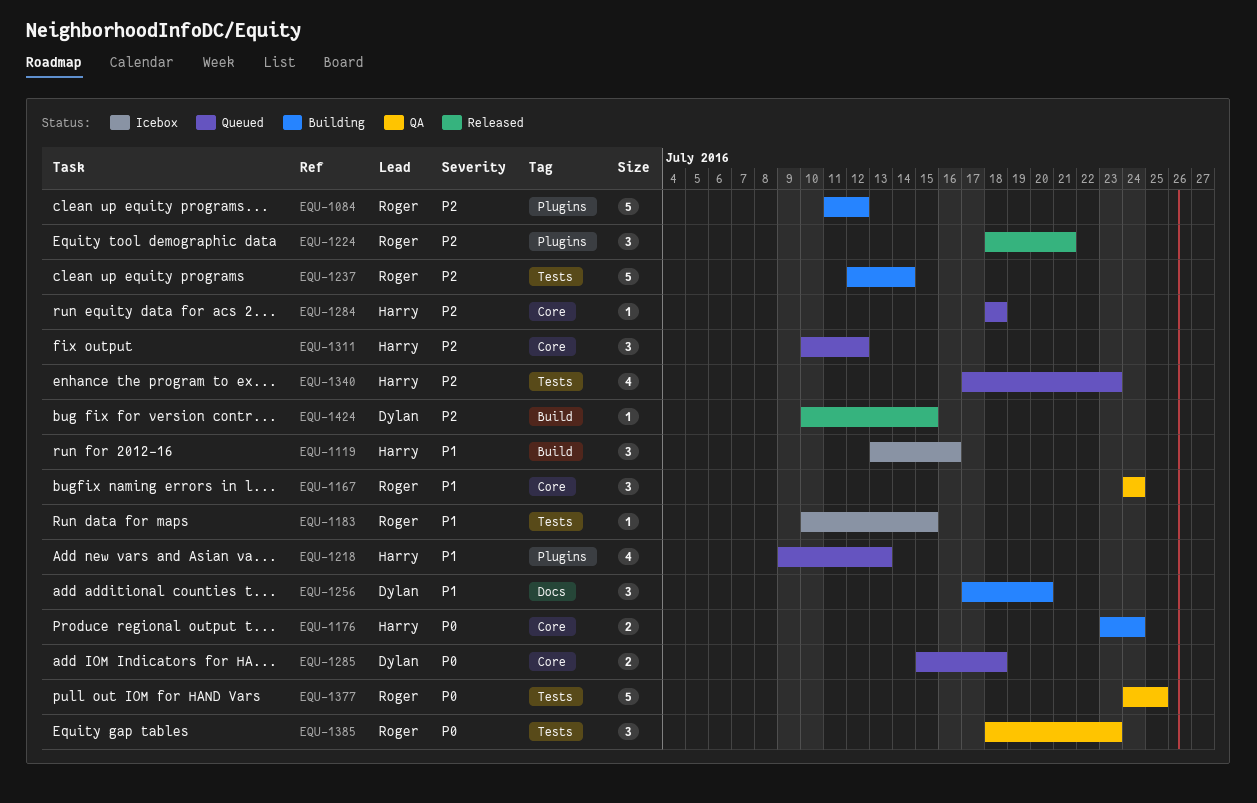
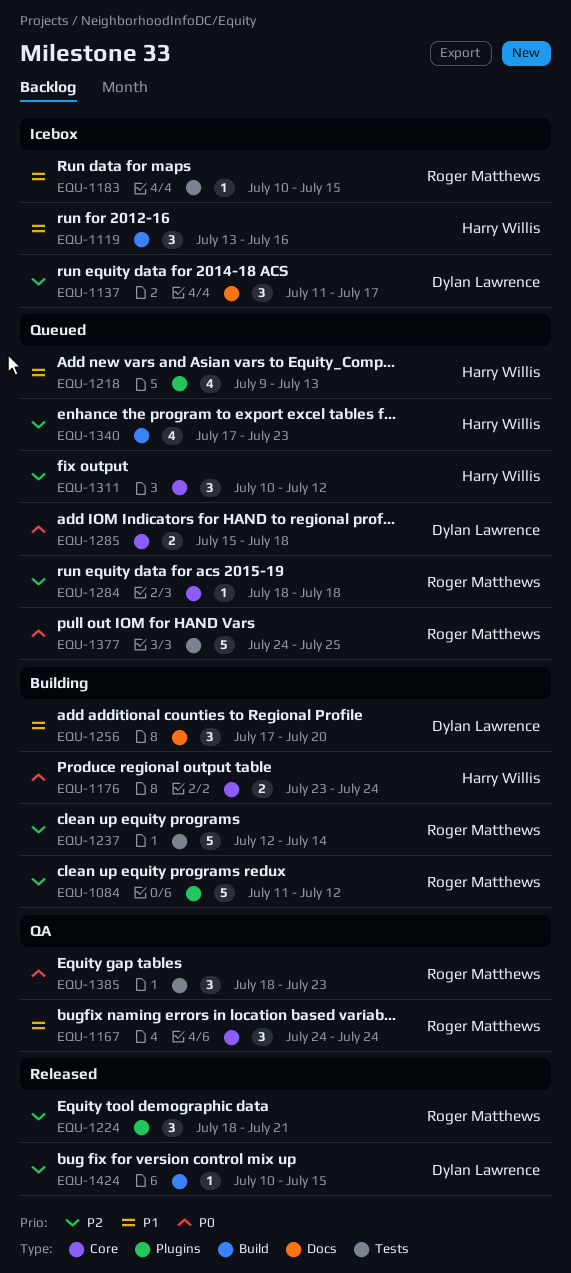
EQU-1137: none -> present
EQU-1284, owner: Harry Willis -> Roger Matthews
EQU-1340, label: Tests -> Build
EQU-1377, status: QA -> Queued

